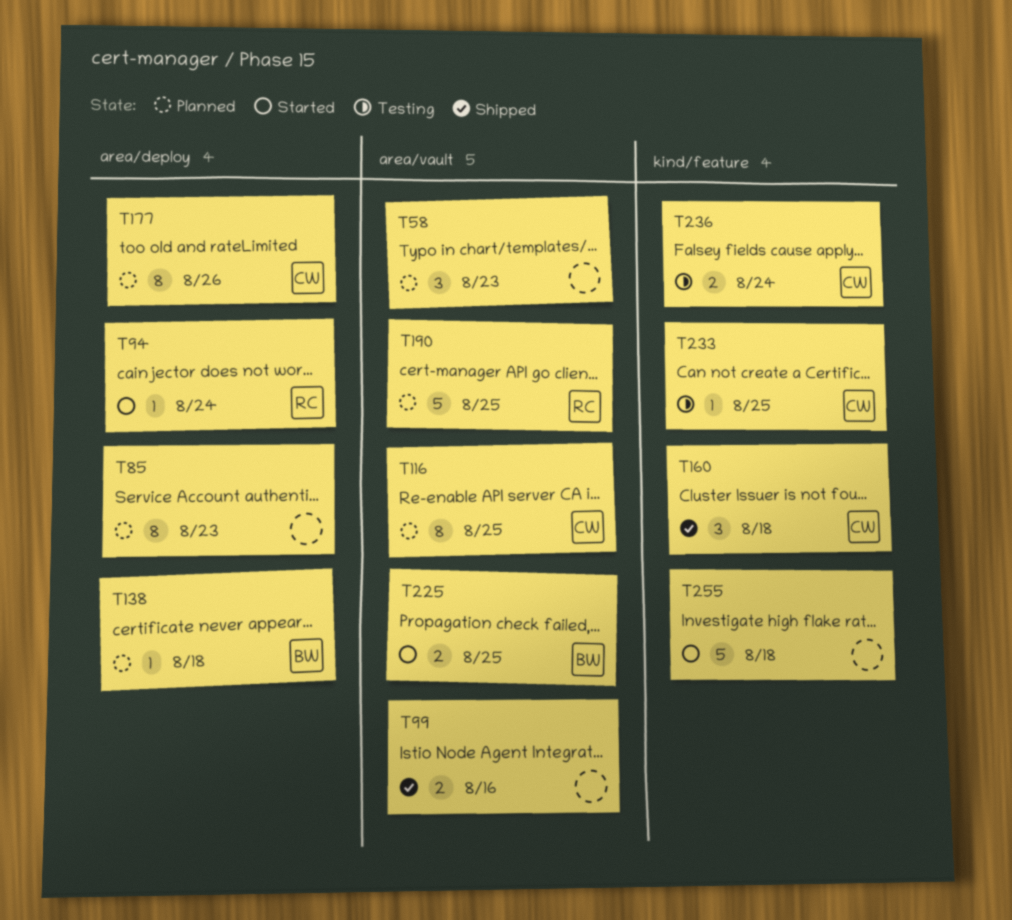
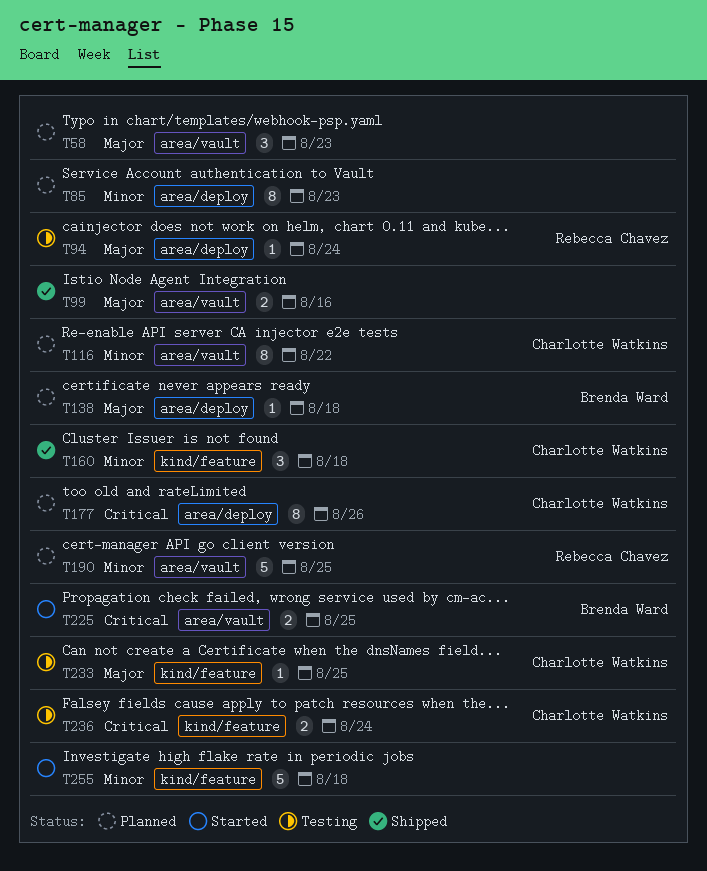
T94, status: Started -> Testing
T116, due: Aug 25 -> Aug 22

